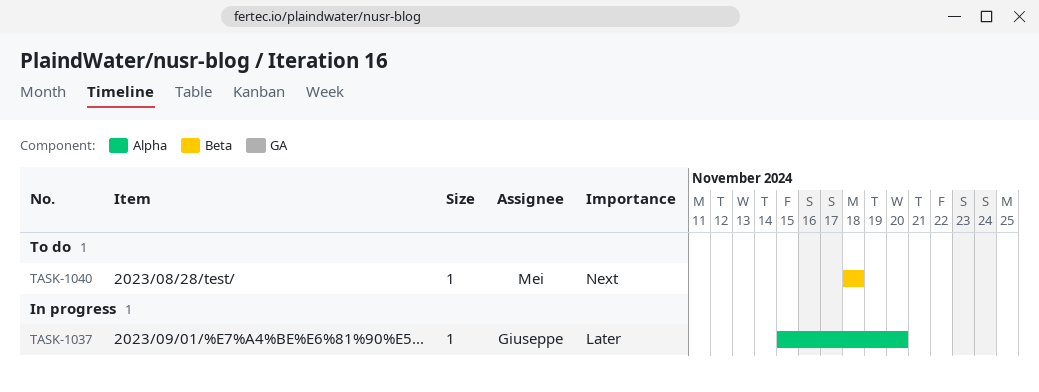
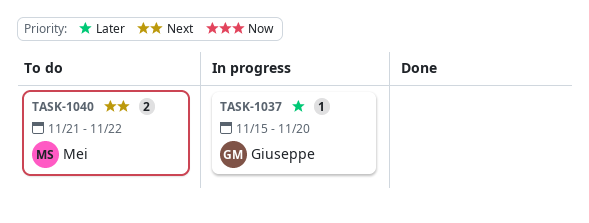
TASK-1040, estimate: 1 -> 2
TASK-1040, start: Nov 18 -> Nov 21
TASK-1040, due: Nov 18 -> Nov 22

